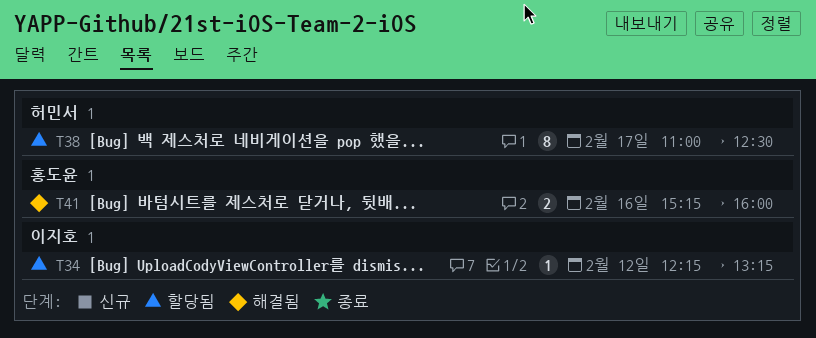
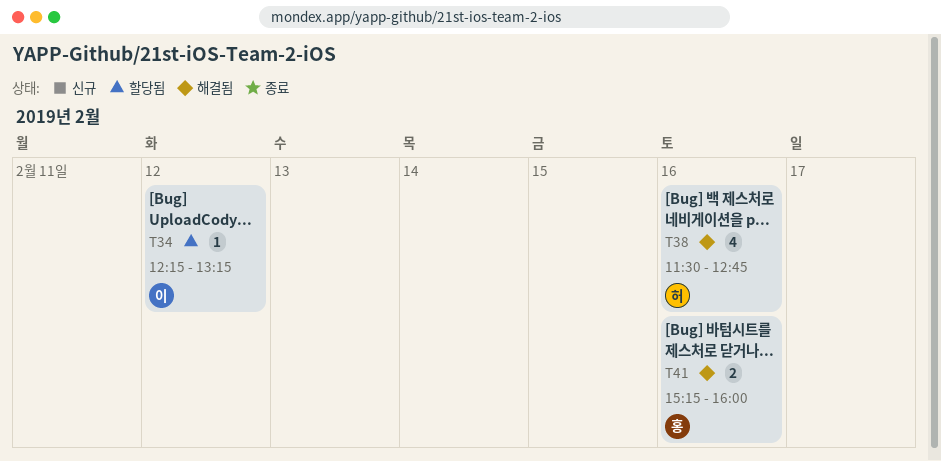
T38, status: 할당됨 -> 해결됨
T38, estimate: 8 -> 4
T38, day: Feb 17 -> Feb 16
T38, begins: 11:00 -> 11:30
T38, ends: 12:30 -> 12:45

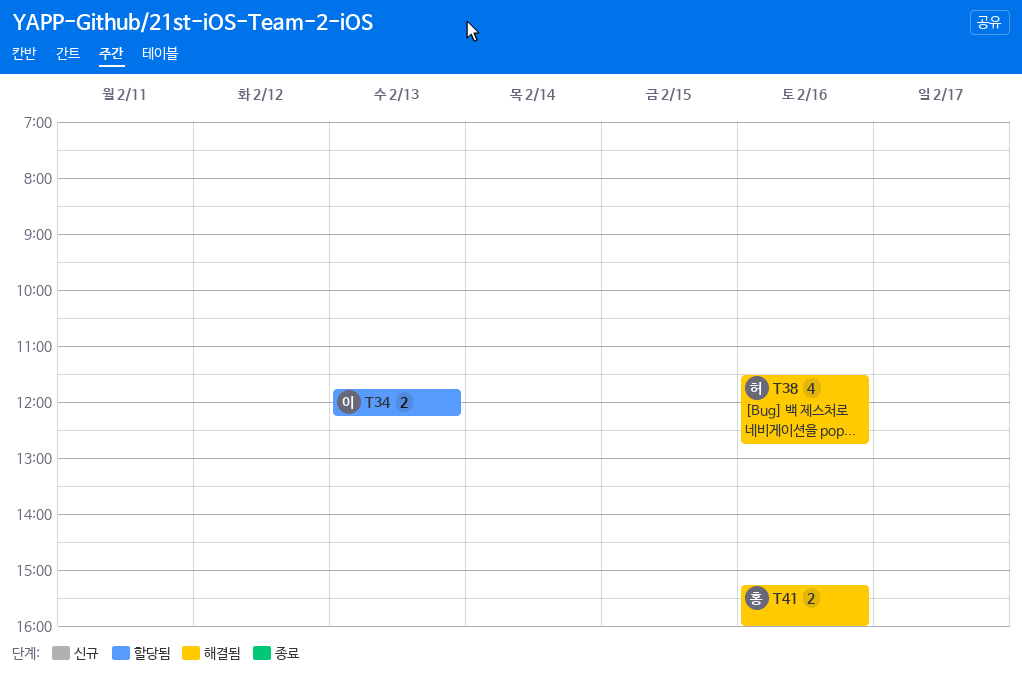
T34, estimate: 1 -> 2
T34, day: Feb 12 -> Feb 13
T34, begins: 12:15 -> 11:45
T34, ends: 13:15 -> 12:15

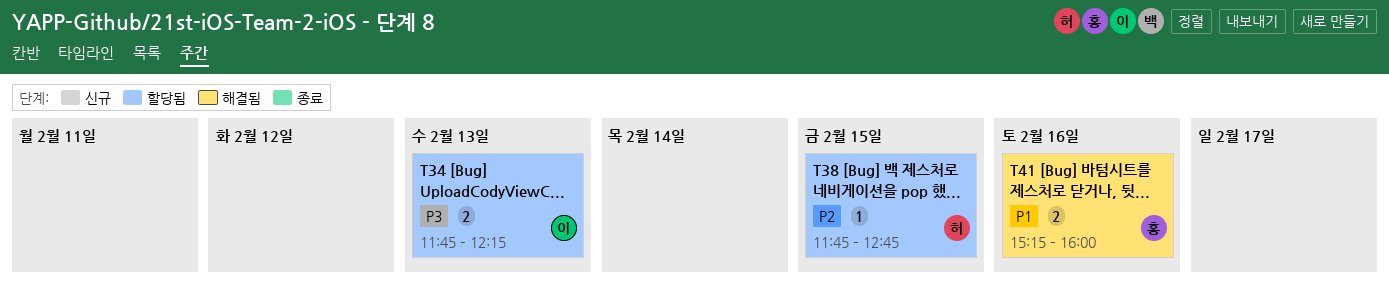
T38, status: 해결됨 -> 할당됨
T38, estimate: 4 -> 1
T38, day: Feb 16 -> Feb 15
T38, begins: 11:30 -> 11:45

